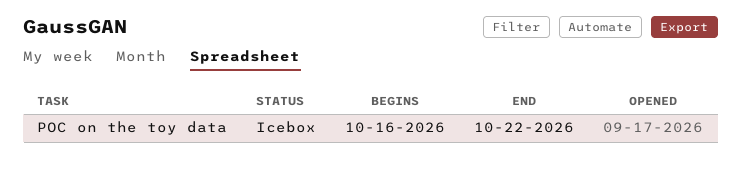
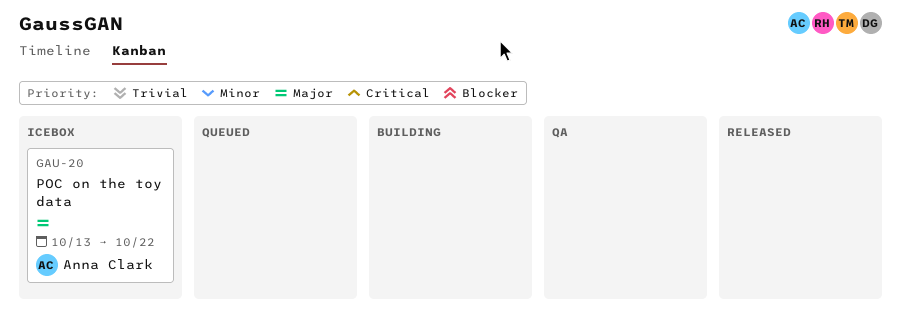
POC on the toy data, start: Oct 16 -> Oct 13

